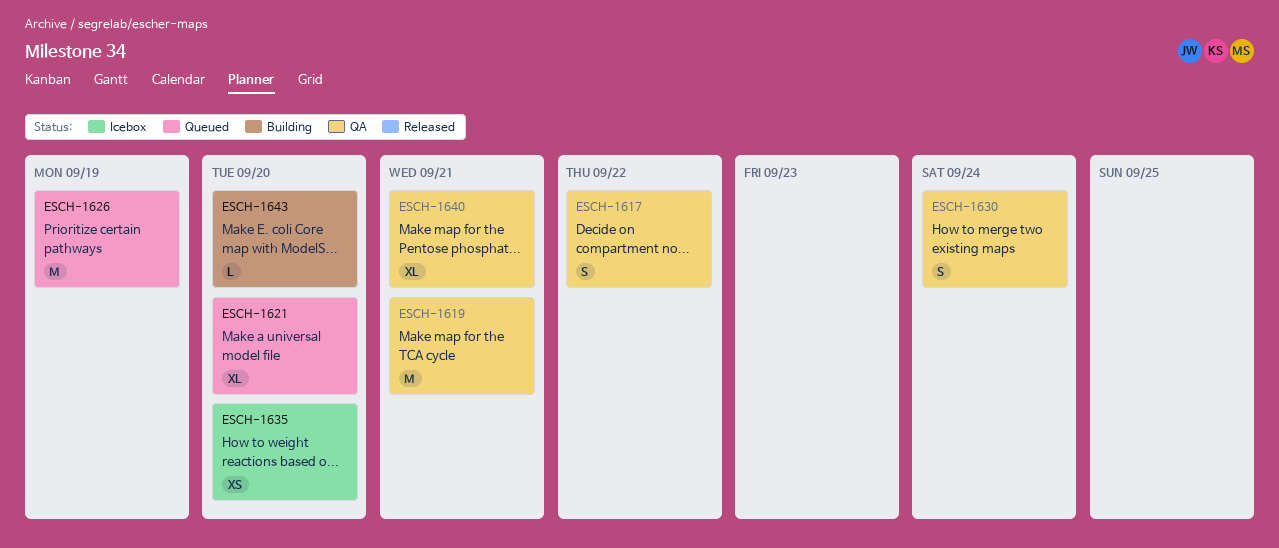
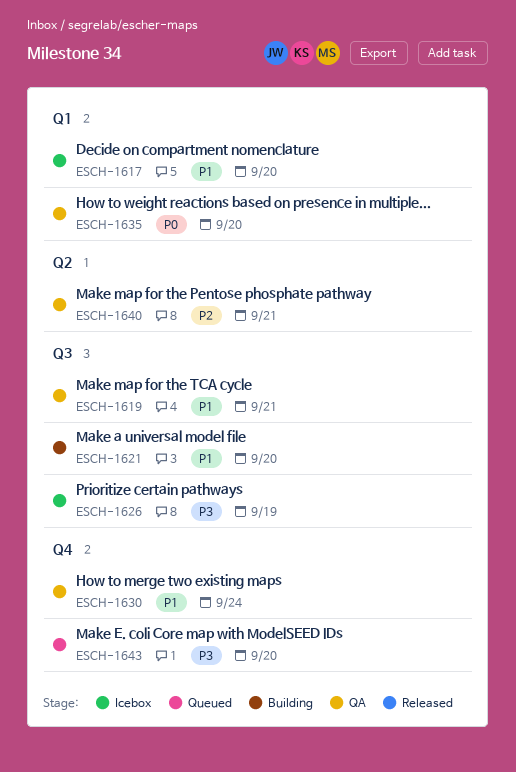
ESCH-1617, status: QA -> Icebox
ESCH-1617, due: Sep 22 -> Sep 20
ESCH-1621, status: Queued -> Building
ESCH-1626, status: Queued -> Icebox
ESCH-1635, status: Icebox -> QA
ESCH-1643, status: Building -> Queued

